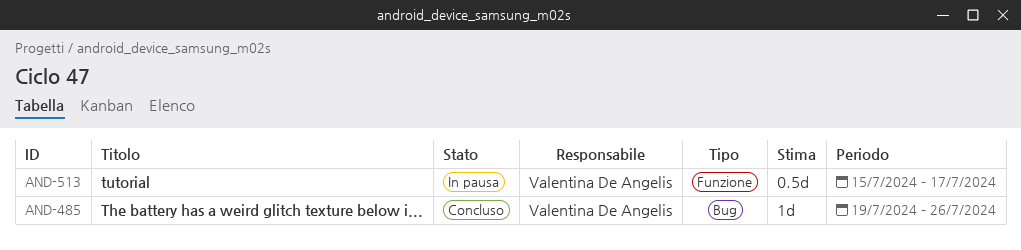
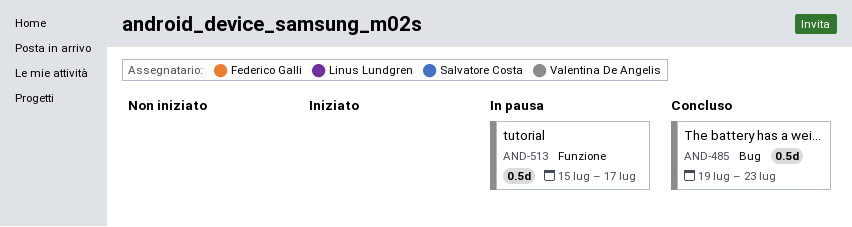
AND-485, estimate: 1d -> 0.5d
AND-485, due: Jul 26 -> Jul 23

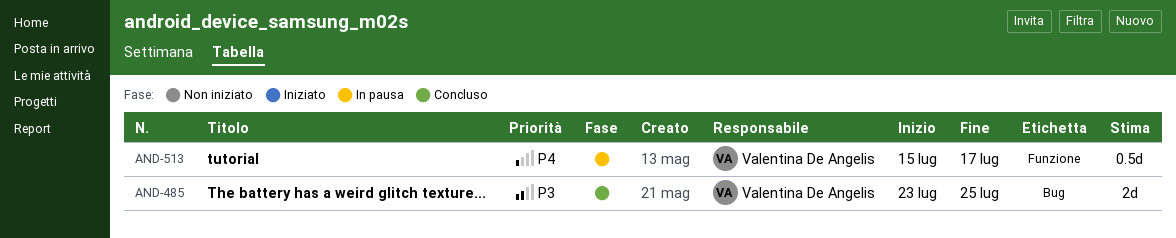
AND-485, estimate: 0.5d -> 2d
AND-485, start: Jul 19 -> Jul 23
AND-485, due: Jul 23 -> Jul 25

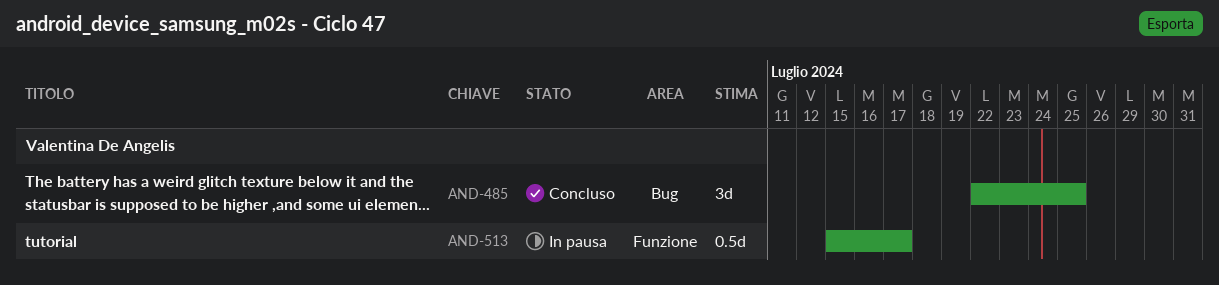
AND-485, estimate: 2d -> 3d
AND-485, start: Jul 23 -> Jul 22

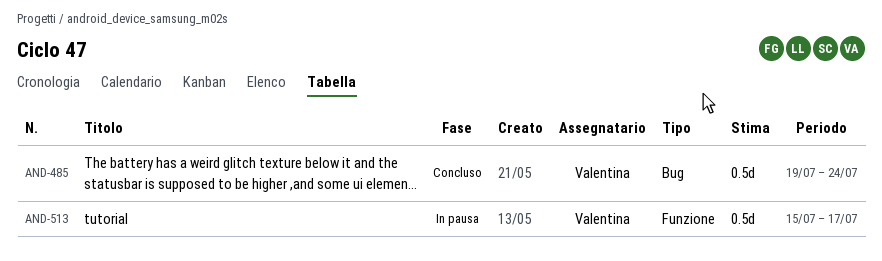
AND-485, estimate: 3d -> 0.5d
AND-485, start: Jul 22 -> Jul 19
AND-485, due: Jul 25 -> Jul 24

